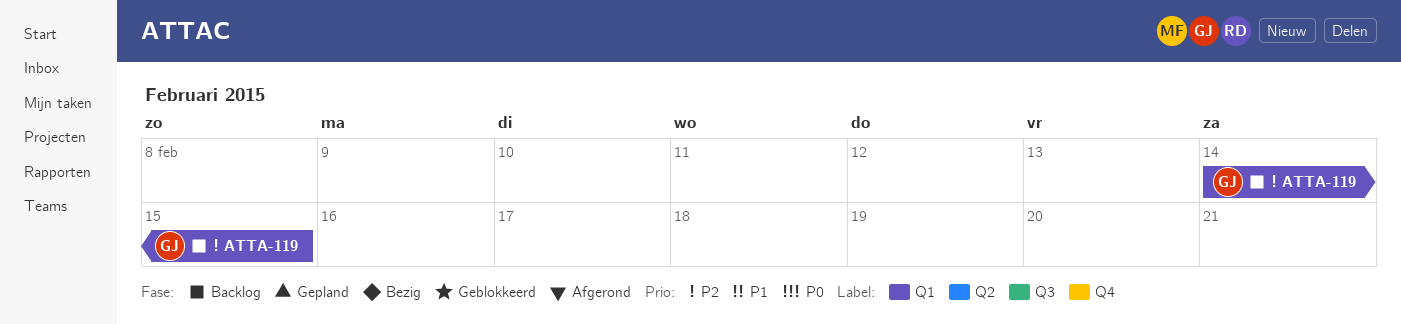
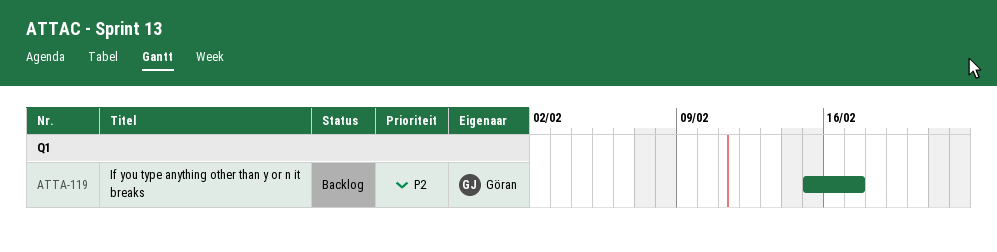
ATTA-119, start: Feb 14 -> Feb 15
ATTA-119, due: Feb 15 -> Feb 17

